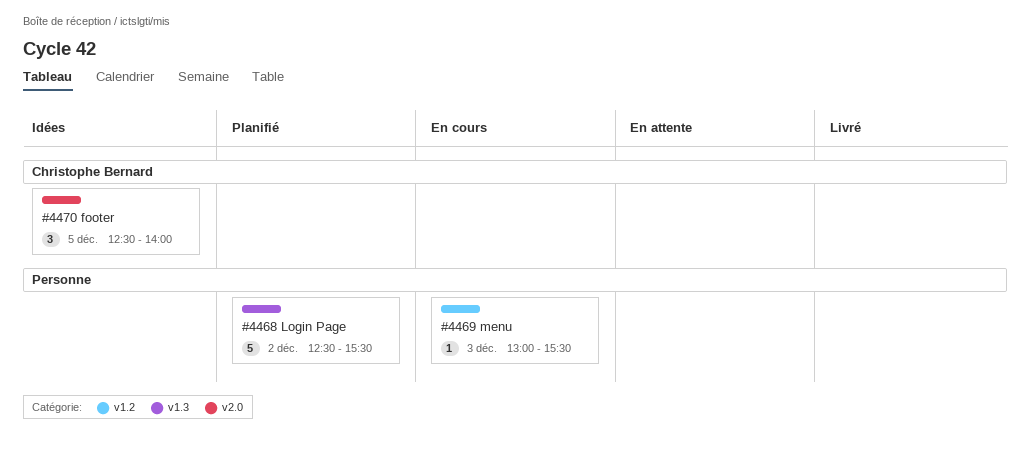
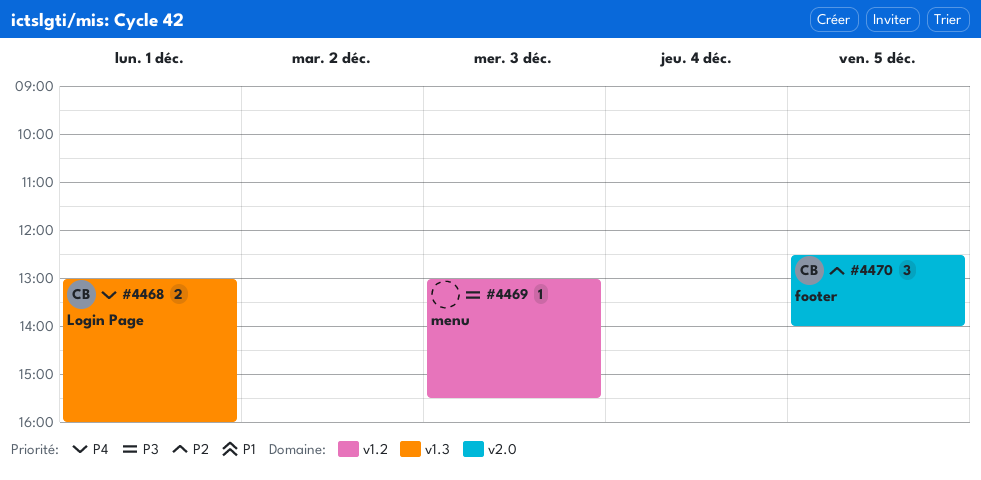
#4468, owner: none -> Christophe Bernard
#4468, estimate: 5 -> 2
#4468, day: Dec 2 -> Dec 1
#4468, begins: 12:30 -> 13:00
#4468, ends: 15:30 -> 16:00

